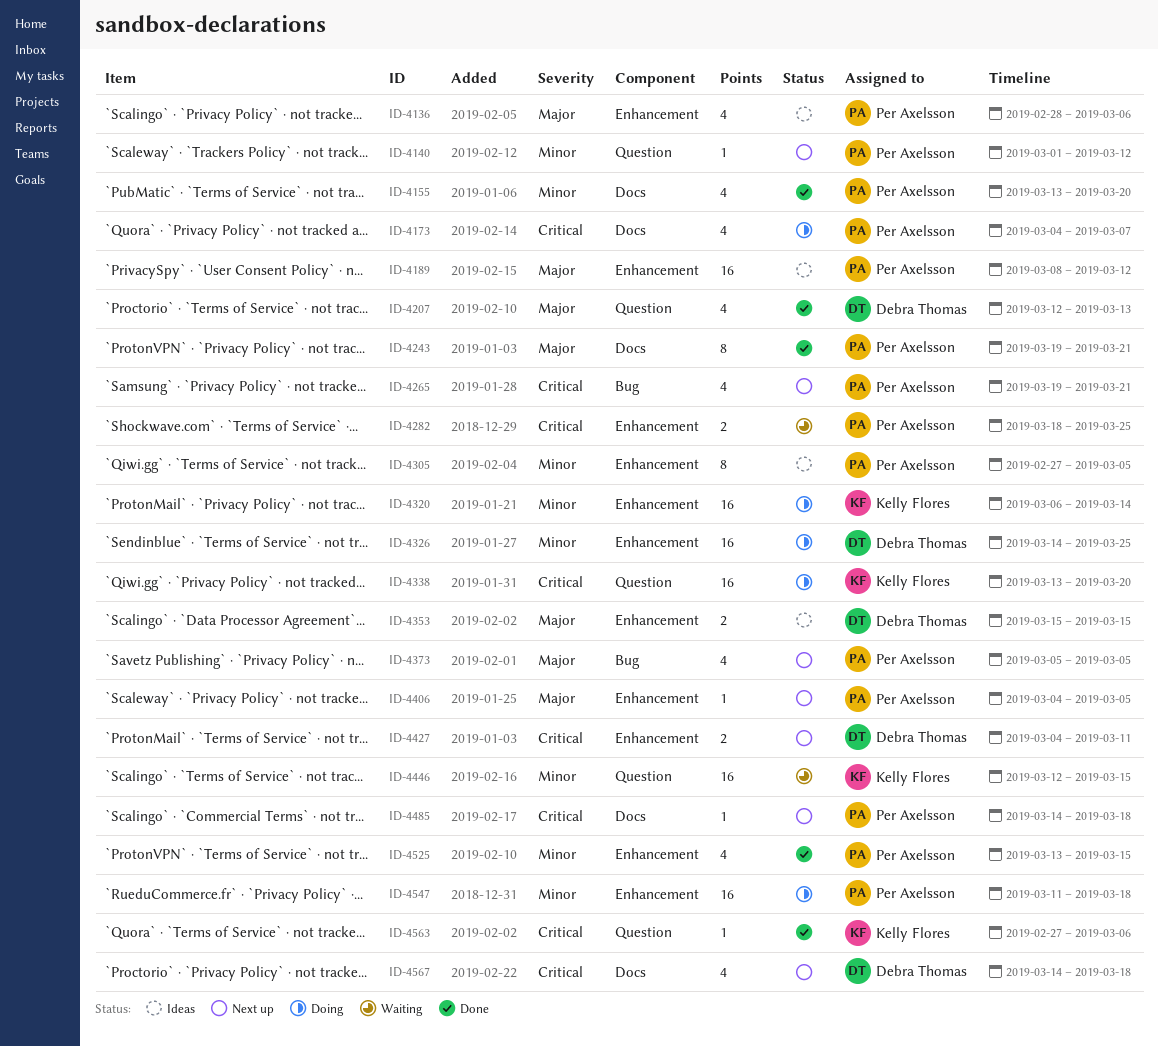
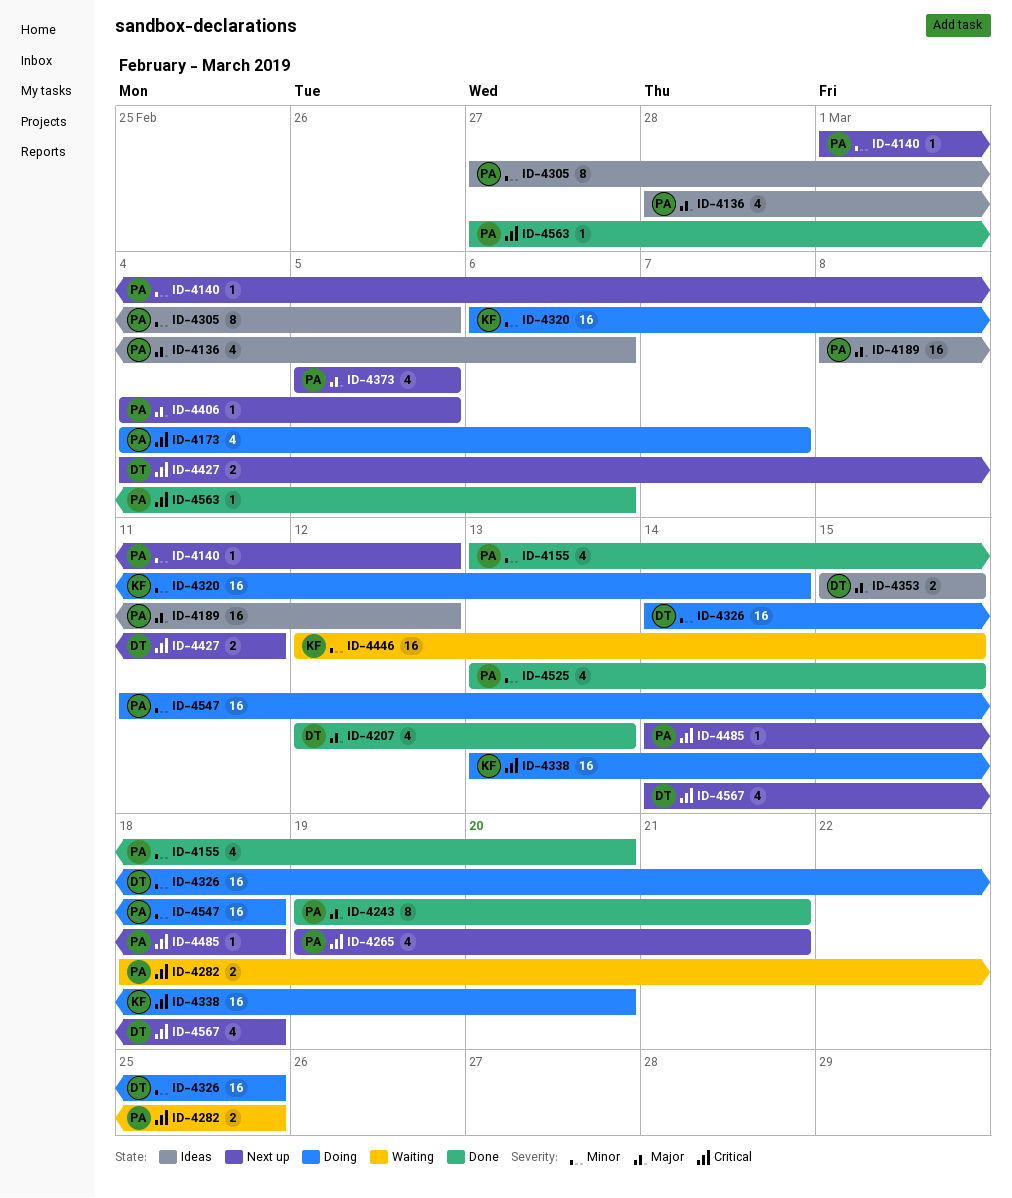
ID-4563, owner: Kelly Flores -> Per Axelsson

